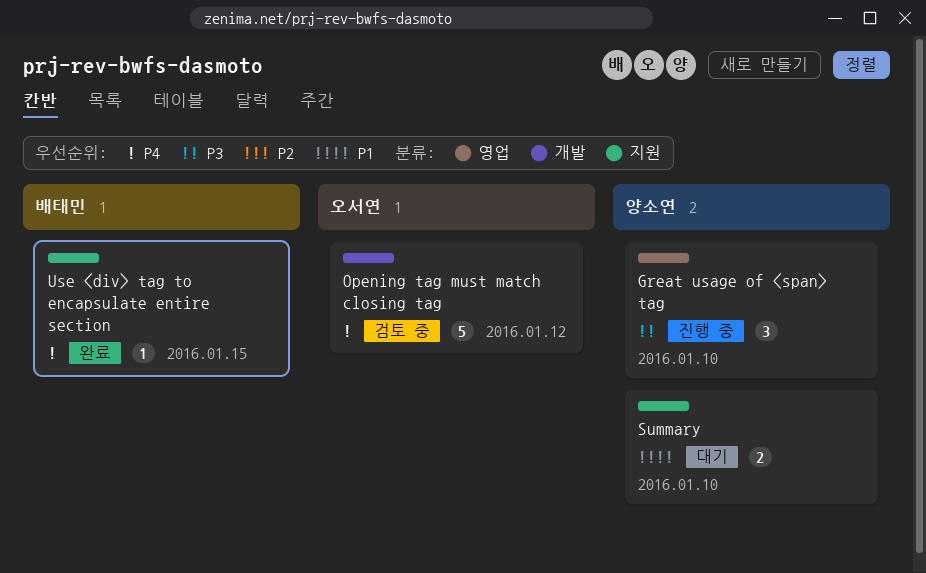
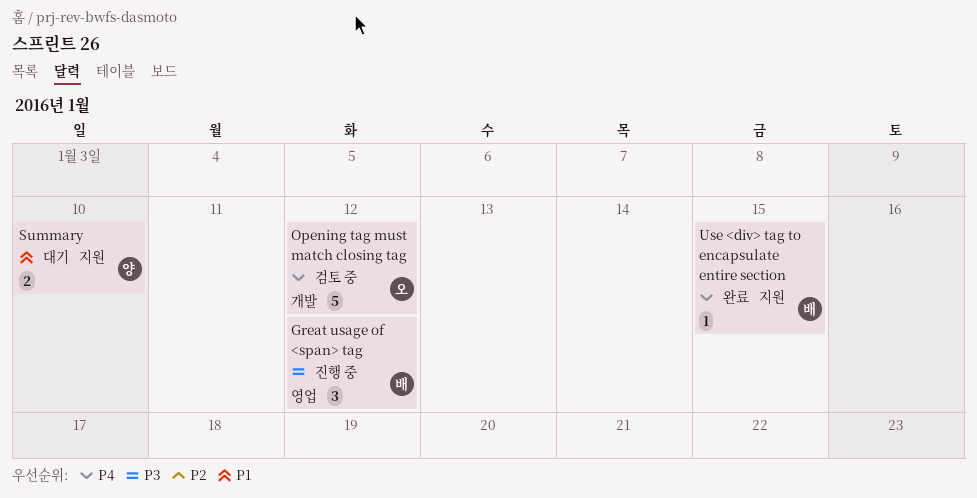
Great usage of <span> tag, owner: 양소연 -> 배태민
Great usage of <span> tag, due: Jan 10 -> Jan 12

